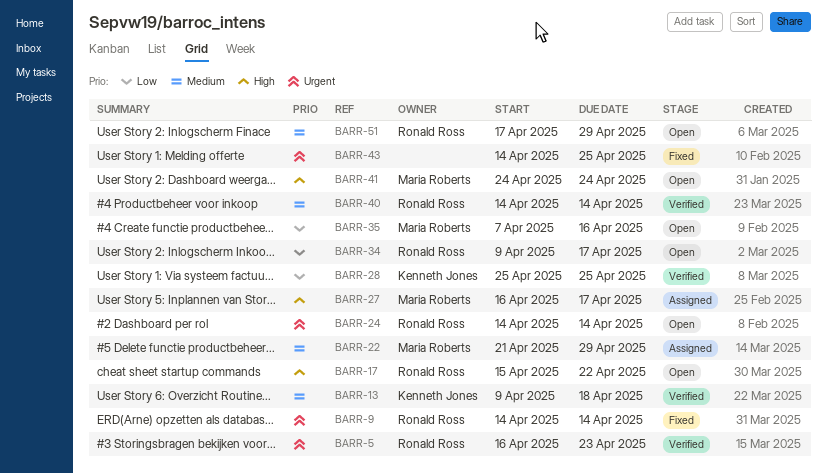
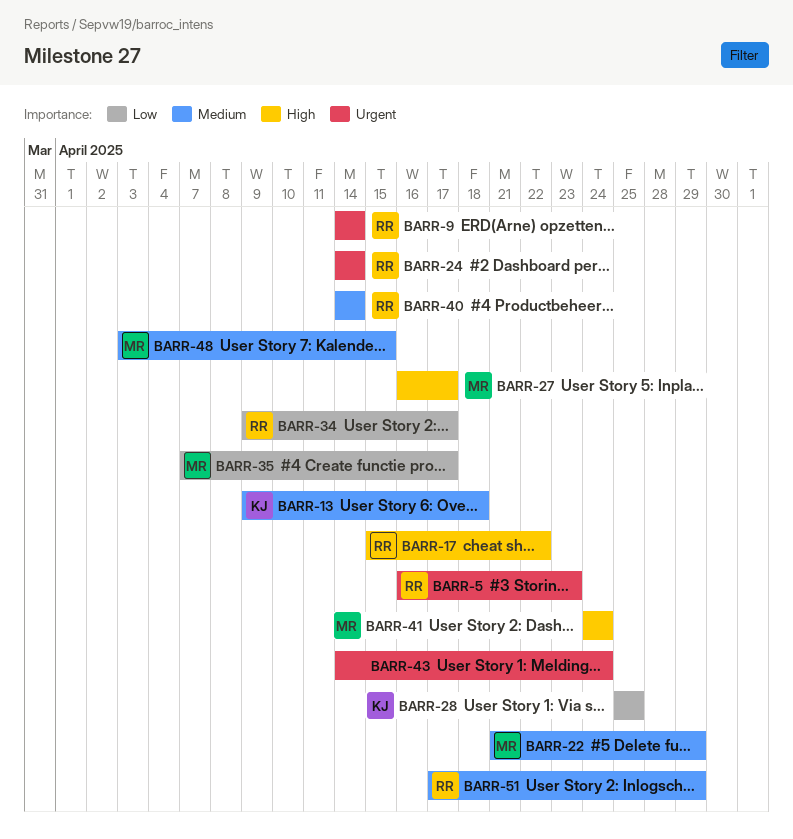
BARR-35, due: Apr 16 -> Apr 17
BARR-43, due: Apr 25 -> Apr 24
BARR-48: none -> present

